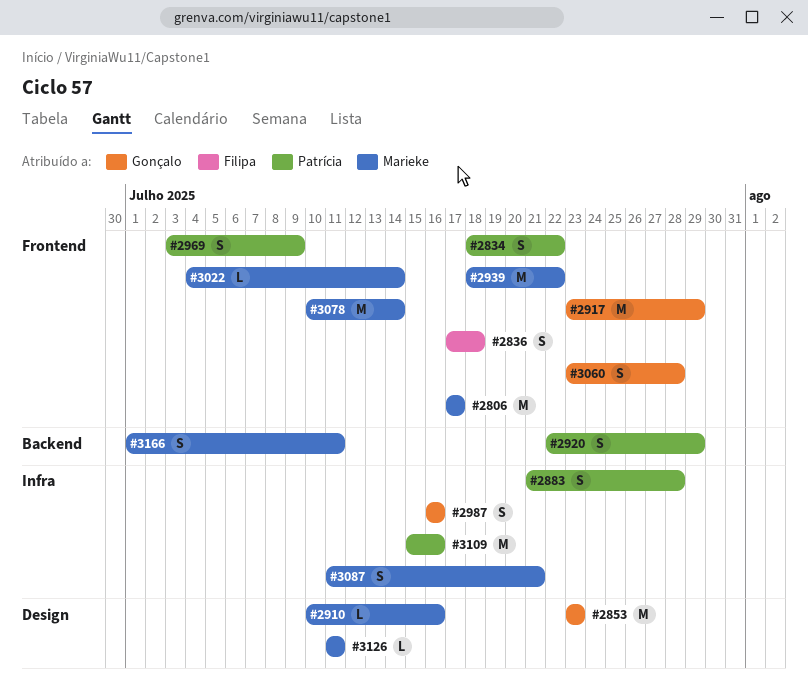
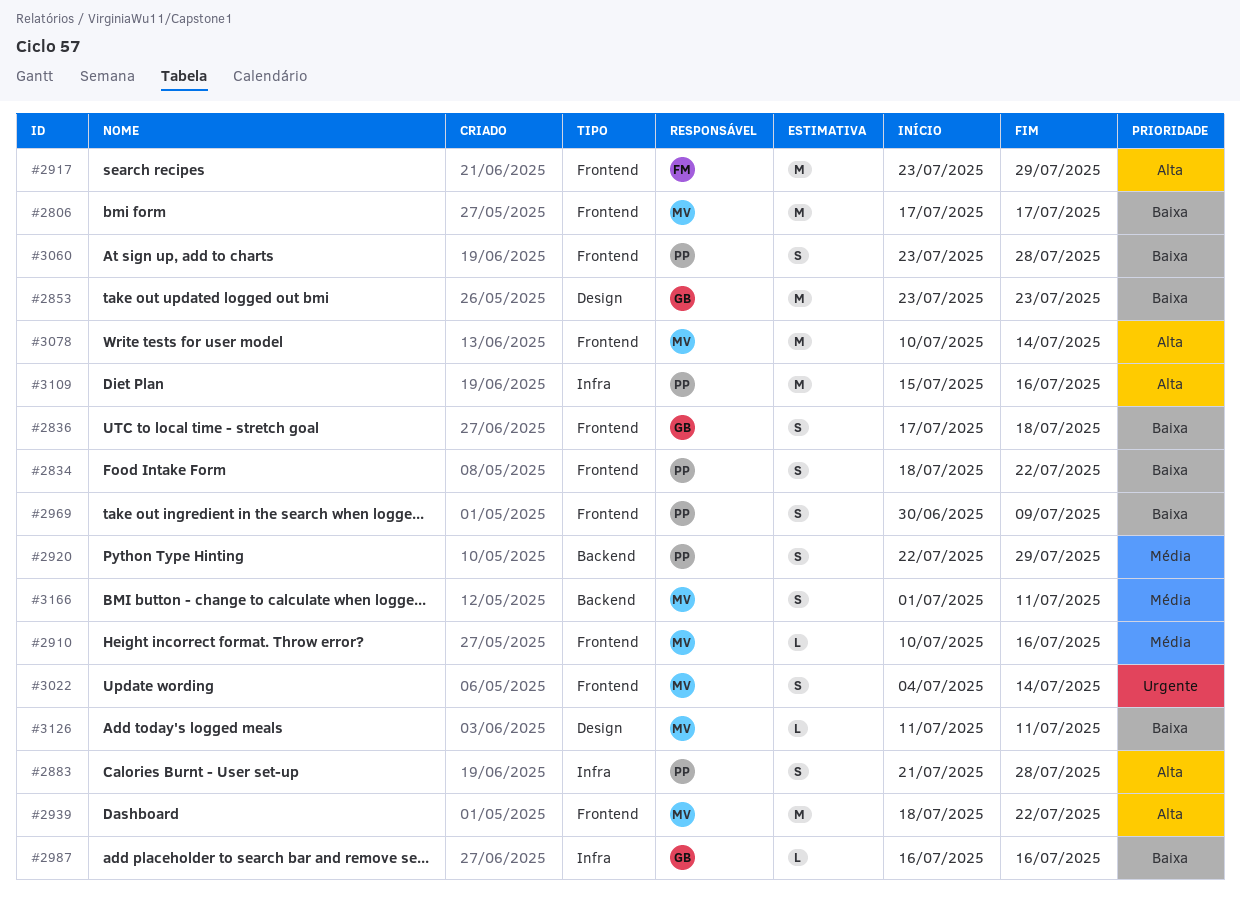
#2836, owner: Filipa -> Gonçalo
#2910, label: Design -> Frontend
#2917, owner: Gonçalo -> Filipa
#2969, start: Jul 3 -> Jun 30
#2987, estimate: S -> L
#3022, estimate: L -> S
#3060, owner: Gonçalo -> Patrícia
#3087: present -> none

